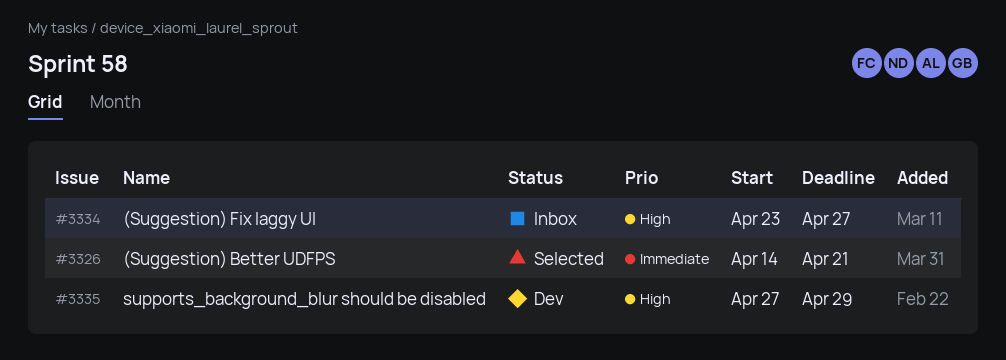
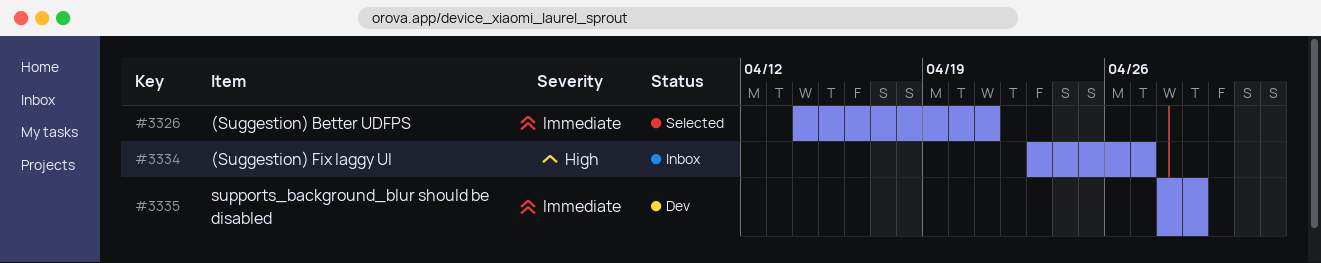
#3335, priority: High -> Immediate
#3335, start: Apr 27 -> Apr 28

